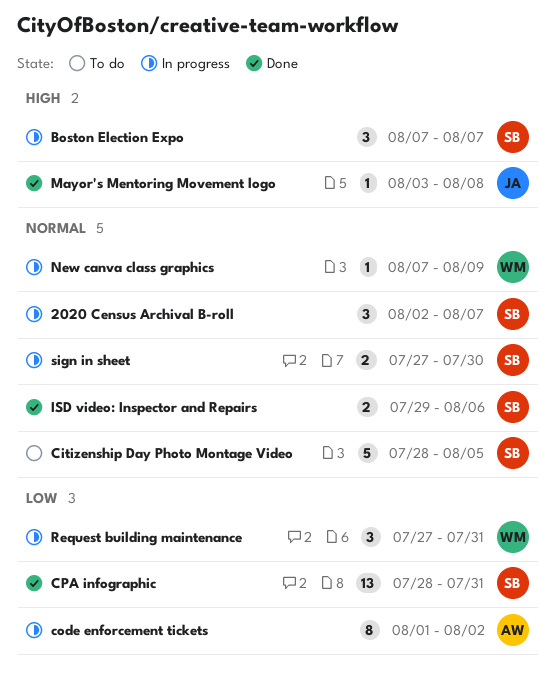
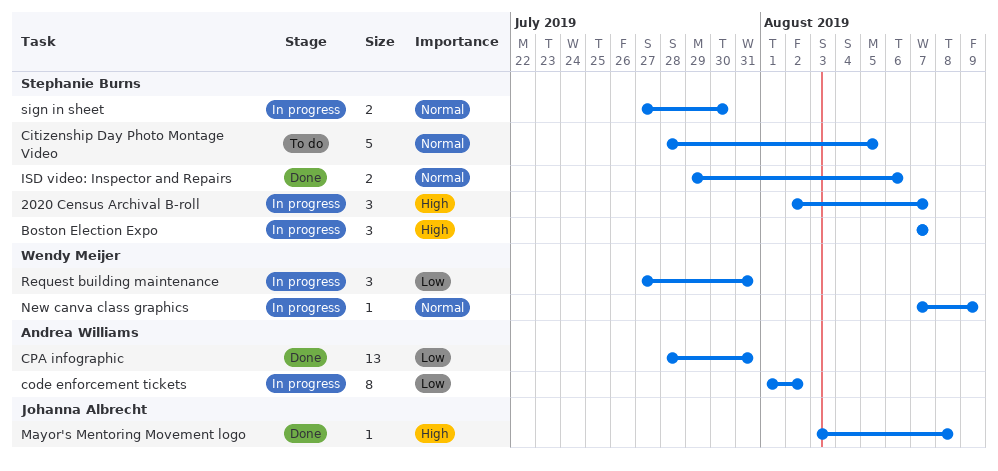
2020 Census Archival B-roll, priority: Normal -> High
CPA infographic, owner: Stephanie Burns -> Andrea Williams

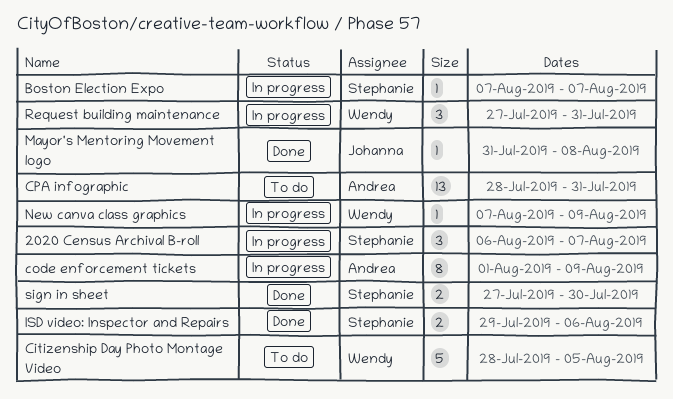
2020 Census Archival B-roll, start: Aug 2 -> Aug 6
Boston Election Expo, estimate: 3 -> 1
Citizenship Day Photo Montage Video, owner: Stephanie Burns -> Wendy Meijer
code enforcement tickets, due: Aug 2 -> Aug 9
CPA infographic, status: Done -> To do
Mayor's Mentoring Movement logo, start: Aug 3 -> Jul 31
sign in sheet, status: In progress -> Done

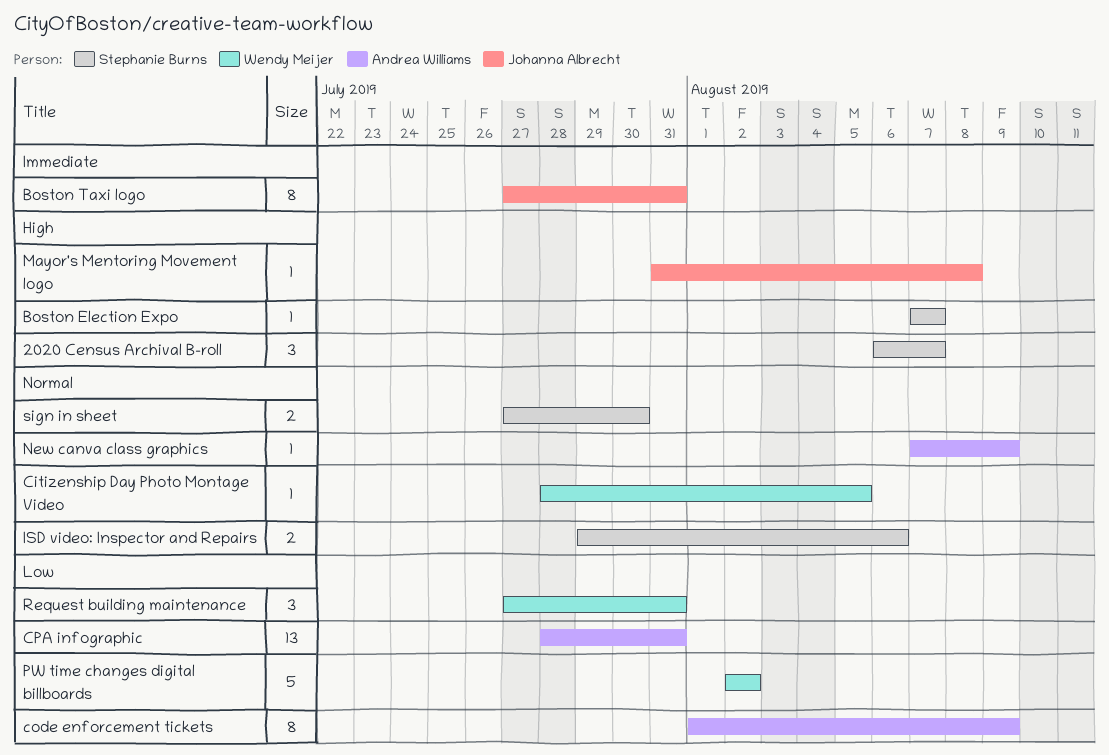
Boston Taxi logo: none -> present
Citizenship Day Photo Montage Video, estimate: 5 -> 1
New canva class graphics, owner: Wendy Meijer -> Andrea Williams
PW time changes digital billboards: none -> present

